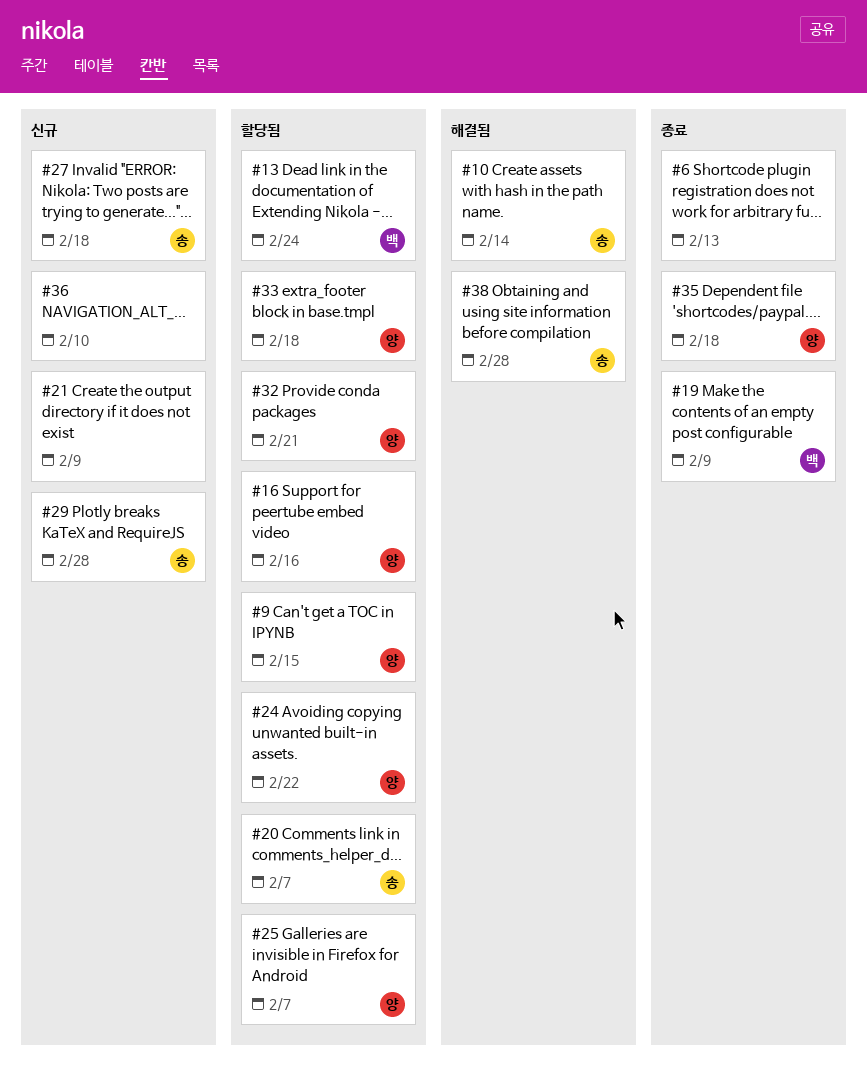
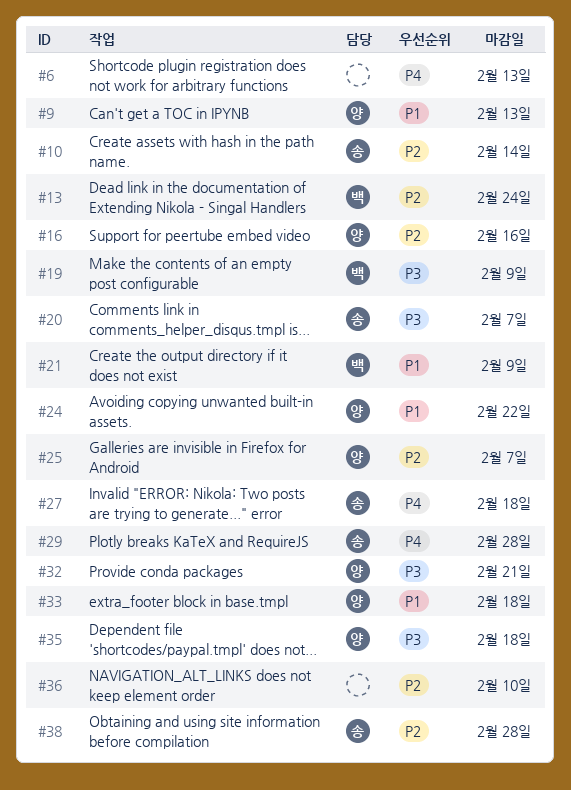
#9, due: Feb 15 -> Feb 13
#21, owner: none -> 백

